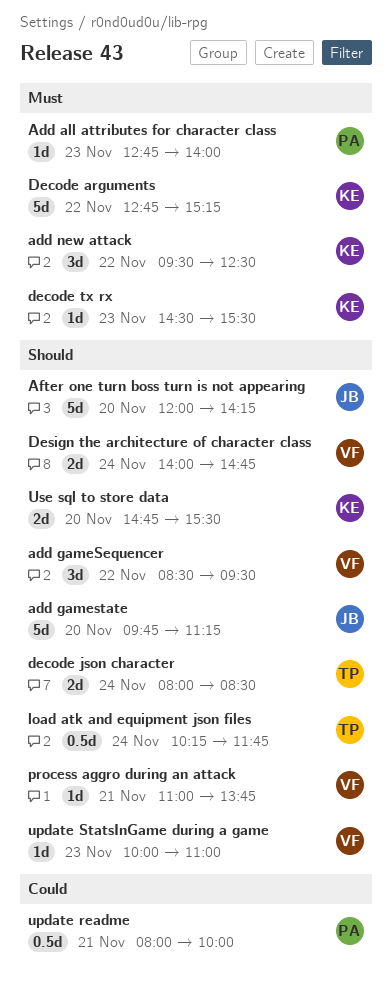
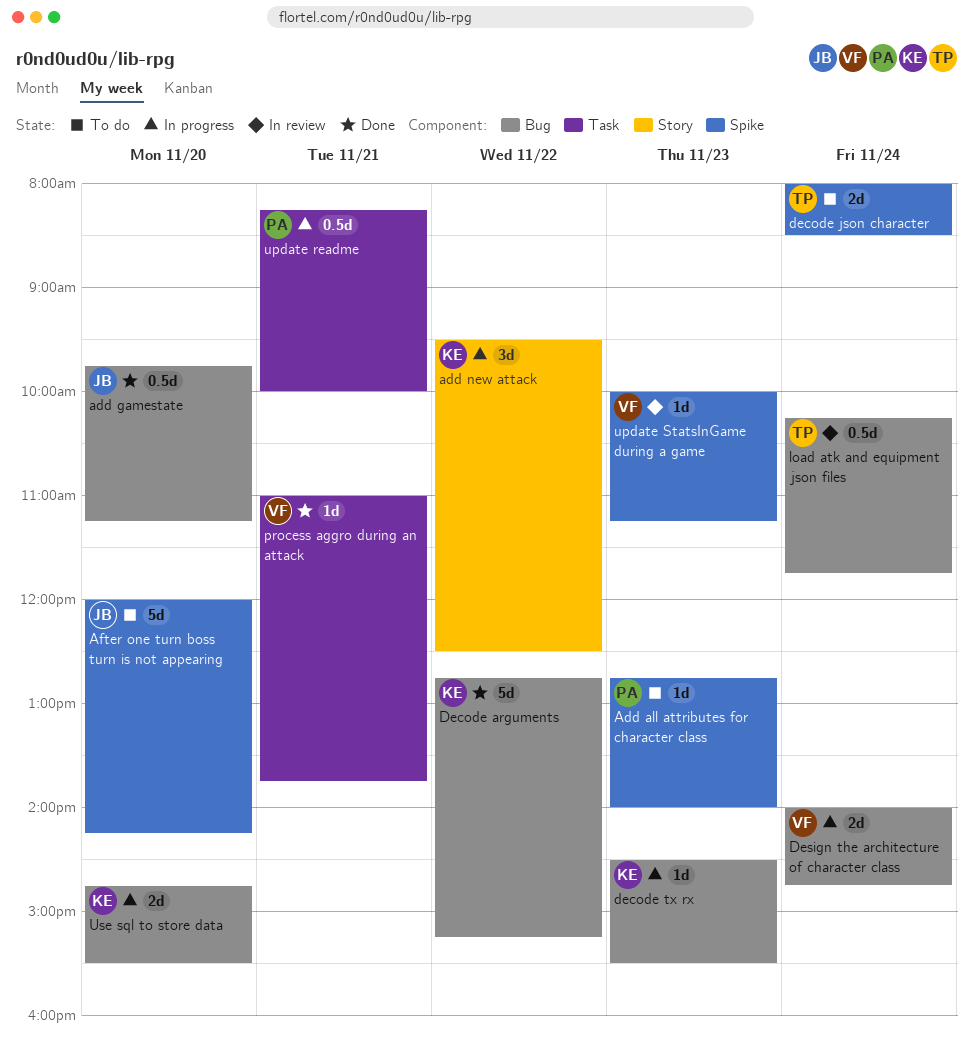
add gameSequencer: present -> none
add gamestate, estimate: 5d -> 0.5d
update readme, begins: 08:00 -> 08:15
update StatsInGame during a game, ends: 11:00 -> 11:15

